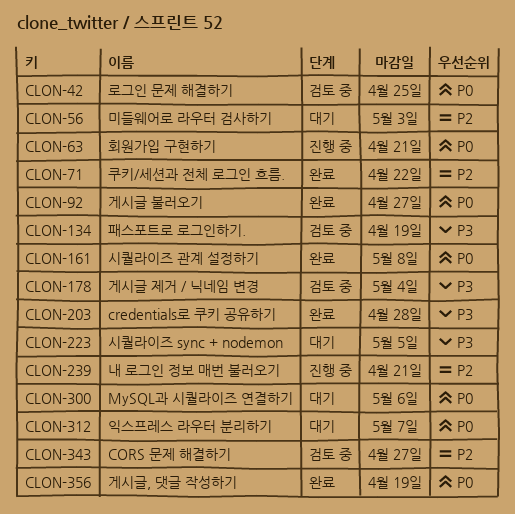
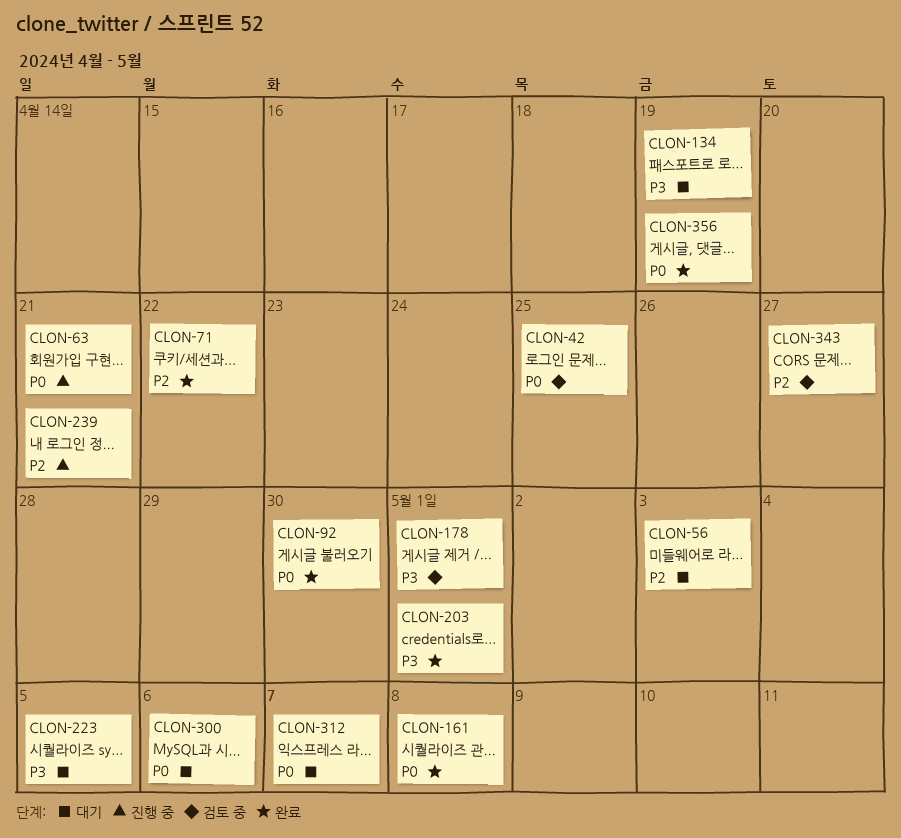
CLON-92, due: Apr 27 -> Apr 30
CLON-134, status: 검토 중 -> 대기
CLON-178, due: May 4 -> May 1
CLON-203, due: Apr 28 -> May 1

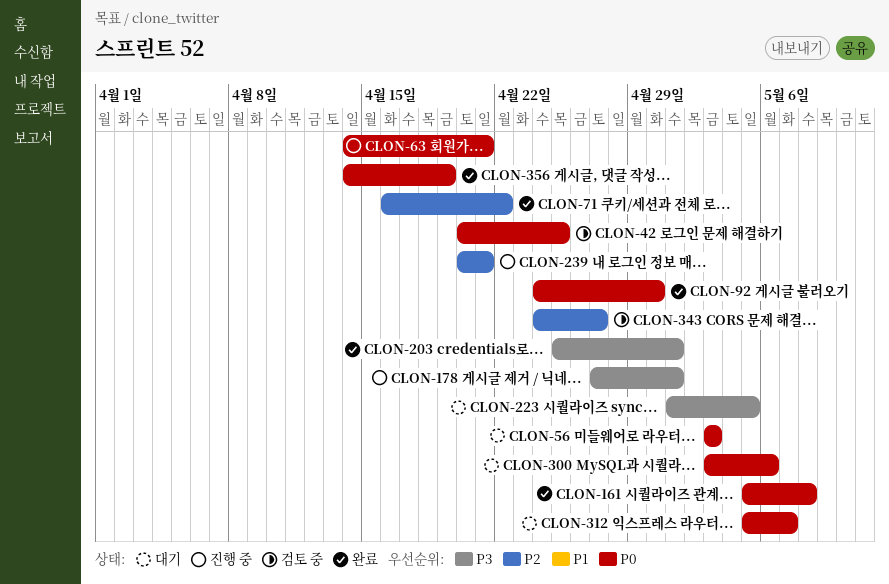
CLON-56, priority: P2 -> P0
CLON-134: present -> none
CLON-178, status: 검토 중 -> 진행 중

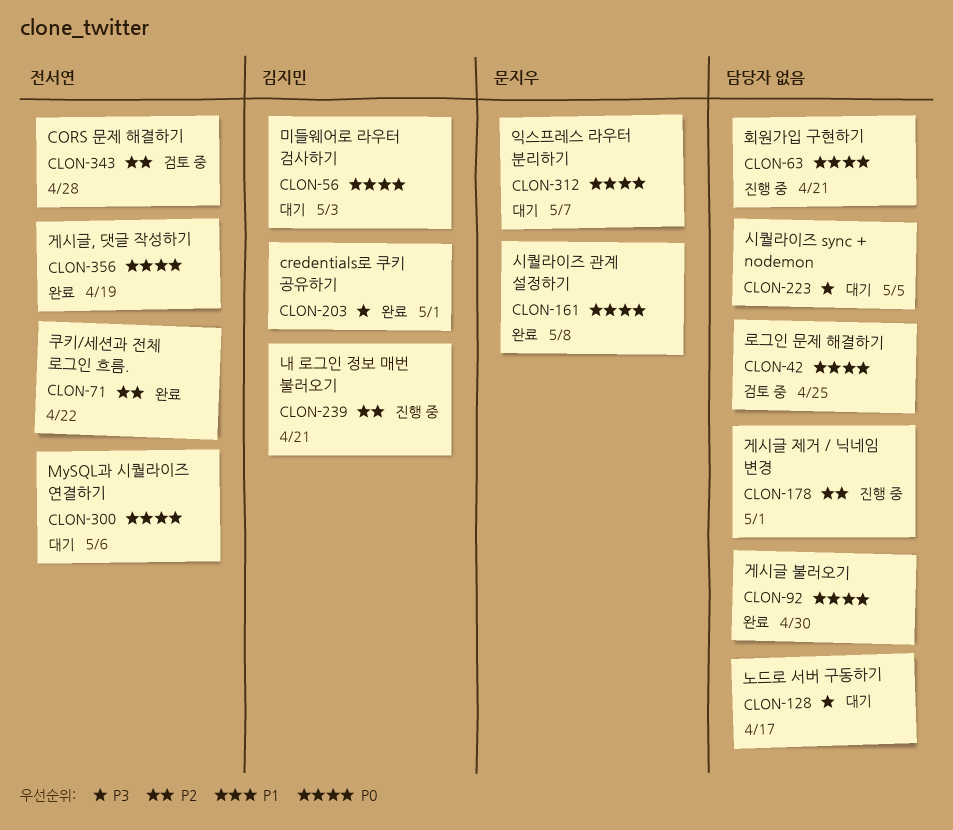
CLON-128: none -> present
CLON-178, priority: P3 -> P2
CLON-343, due: Apr 27 -> Apr 28

